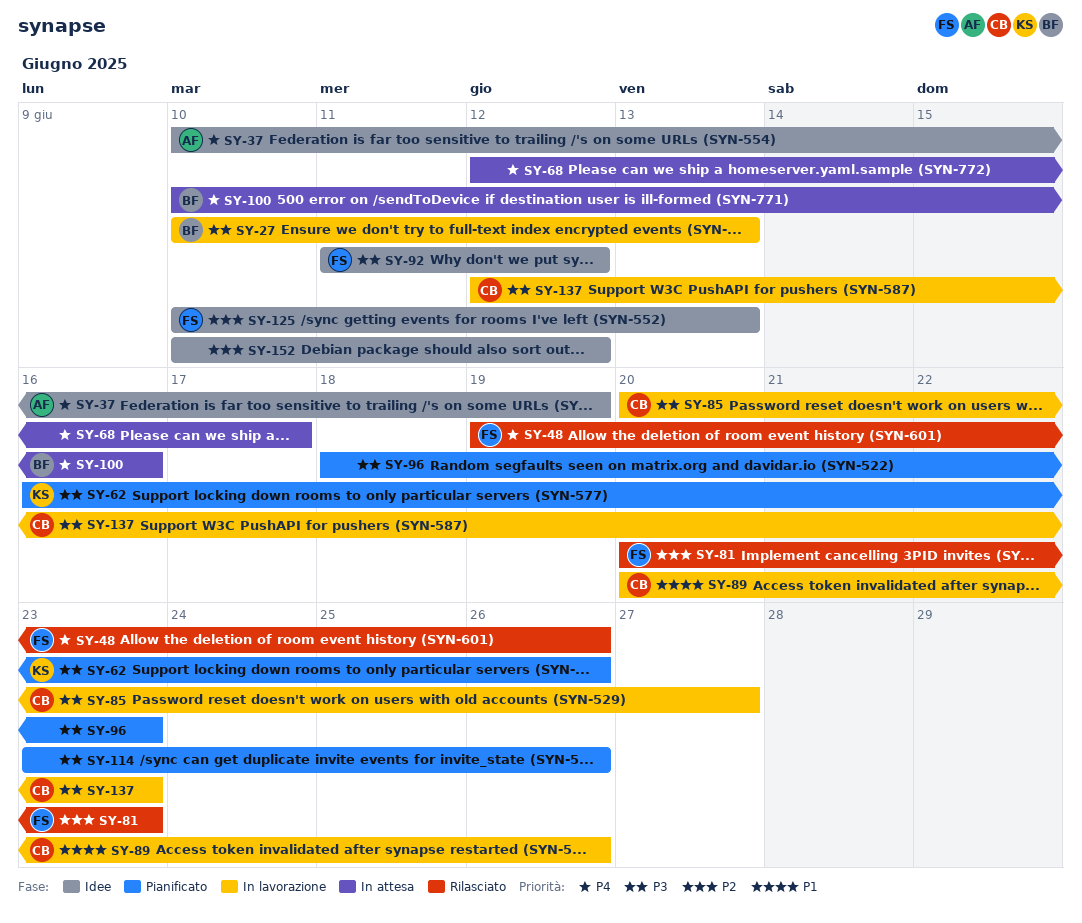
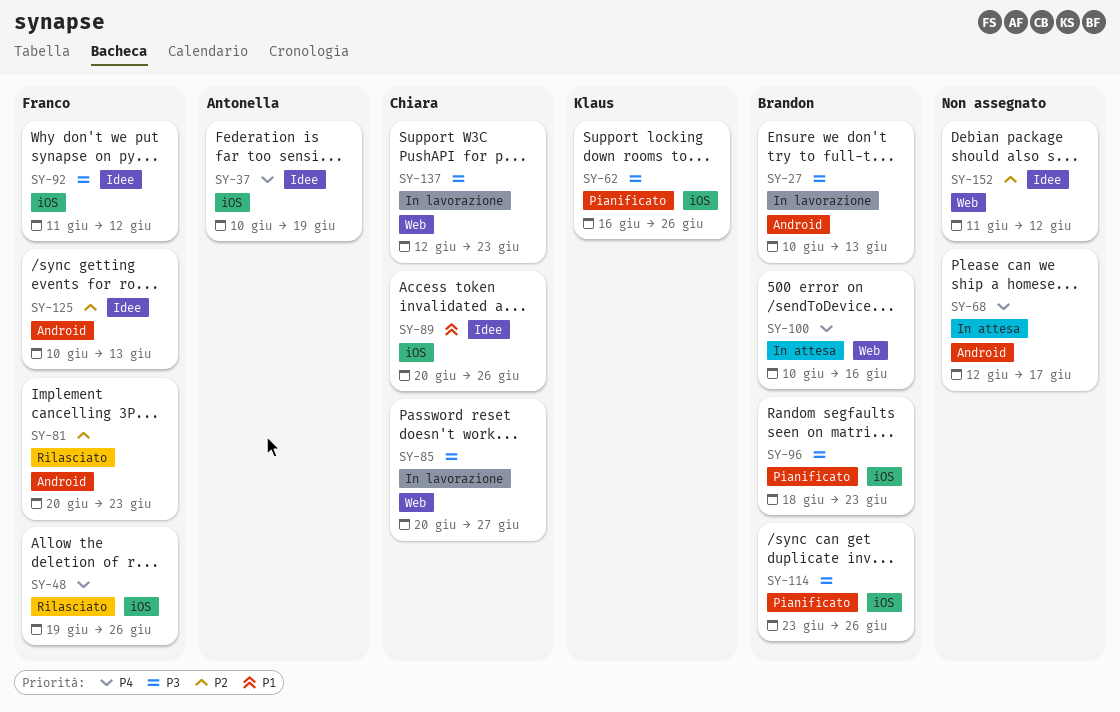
SY-89, status: In lavorazione -> Idee
SY-96, owner: none -> Brandon
SY-114, owner: none -> Brandon
SY-152, start: Jun 10 -> Jun 11

